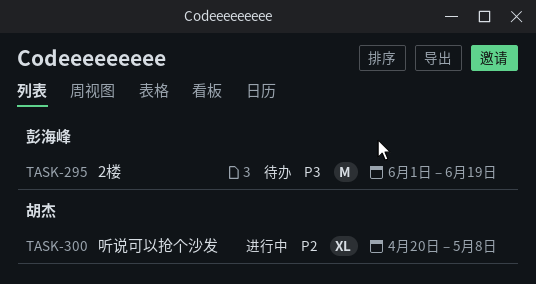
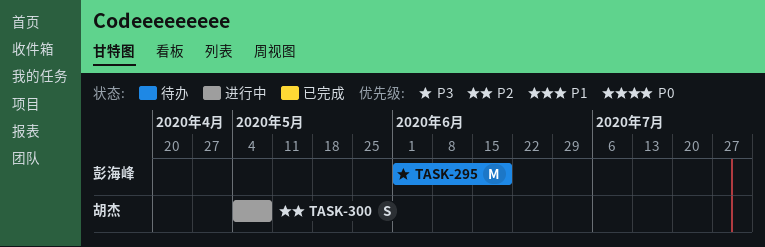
TASK-300, estimate: XL -> S
TASK-300, start: Apr 20 -> May 4

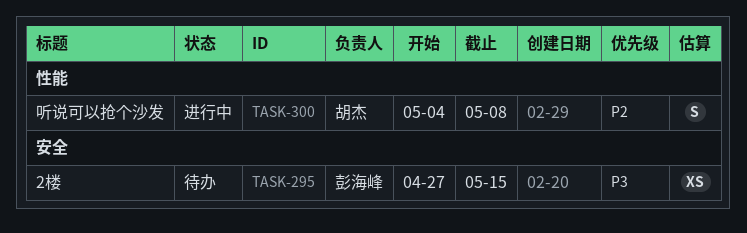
TASK-295, estimate: M -> XS
TASK-295, start: Jun 1 -> Apr 27
TASK-295, due: Jun 19 -> May 15

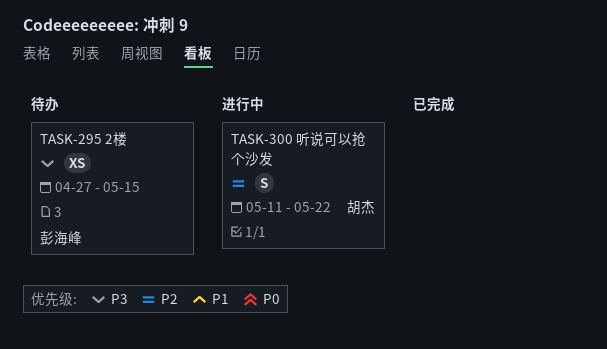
TASK-300, start: May 4 -> May 11
TASK-300, due: May 8 -> May 22

